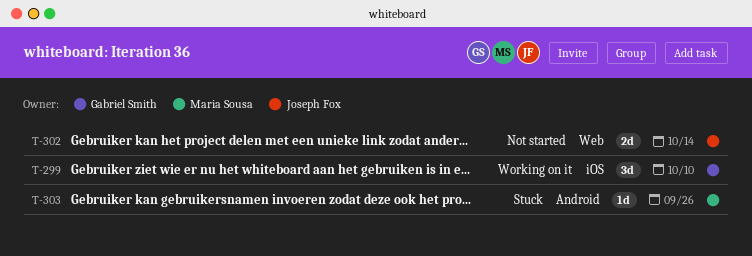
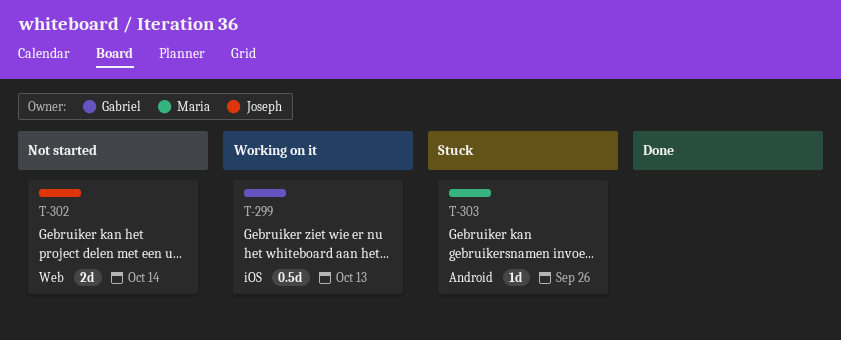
T-299, estimate: 3d -> 0.5d
T-299, due: Oct 10 -> Oct 13

